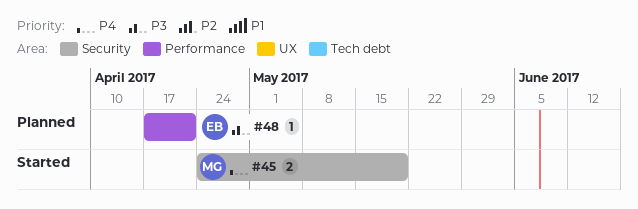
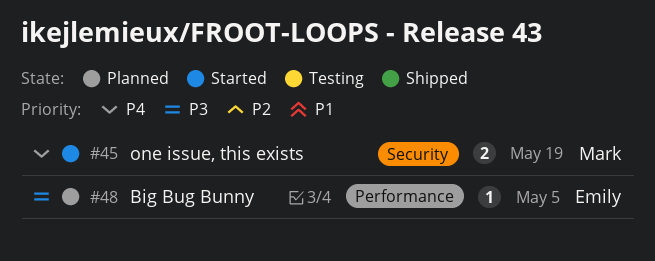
#48, due: Apr 21 -> May 5

